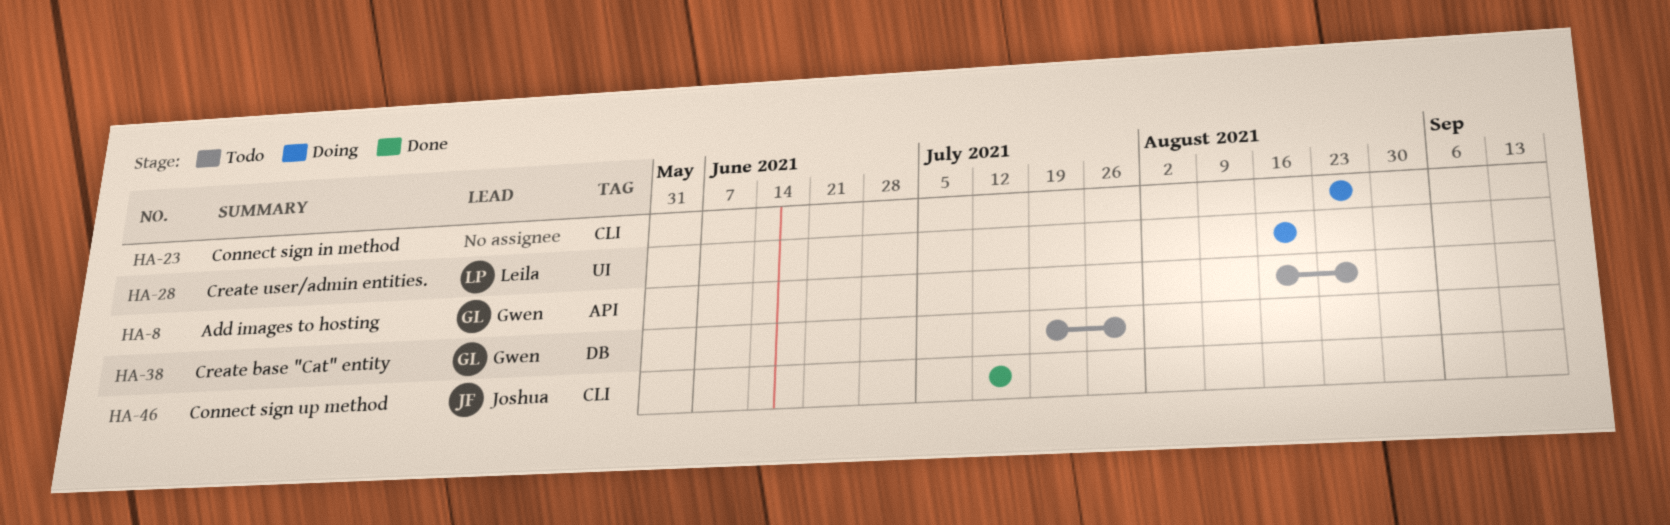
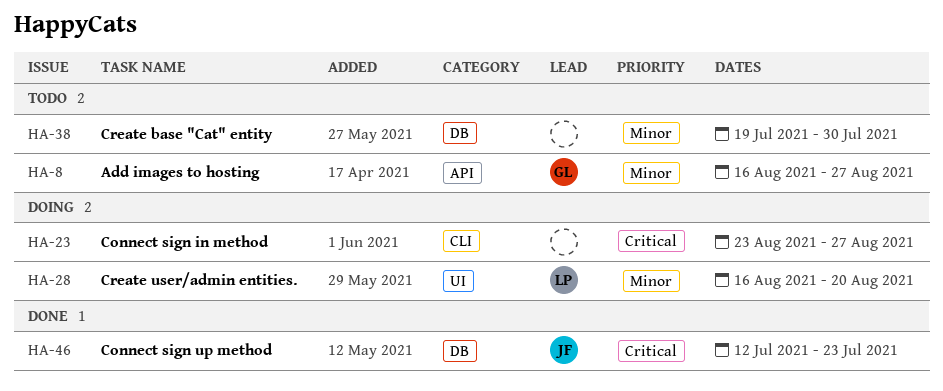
HA-38, owner: Gwen -> none
HA-46, label: CLI -> DB
HA-46, due: Jul 16 -> Jul 23

